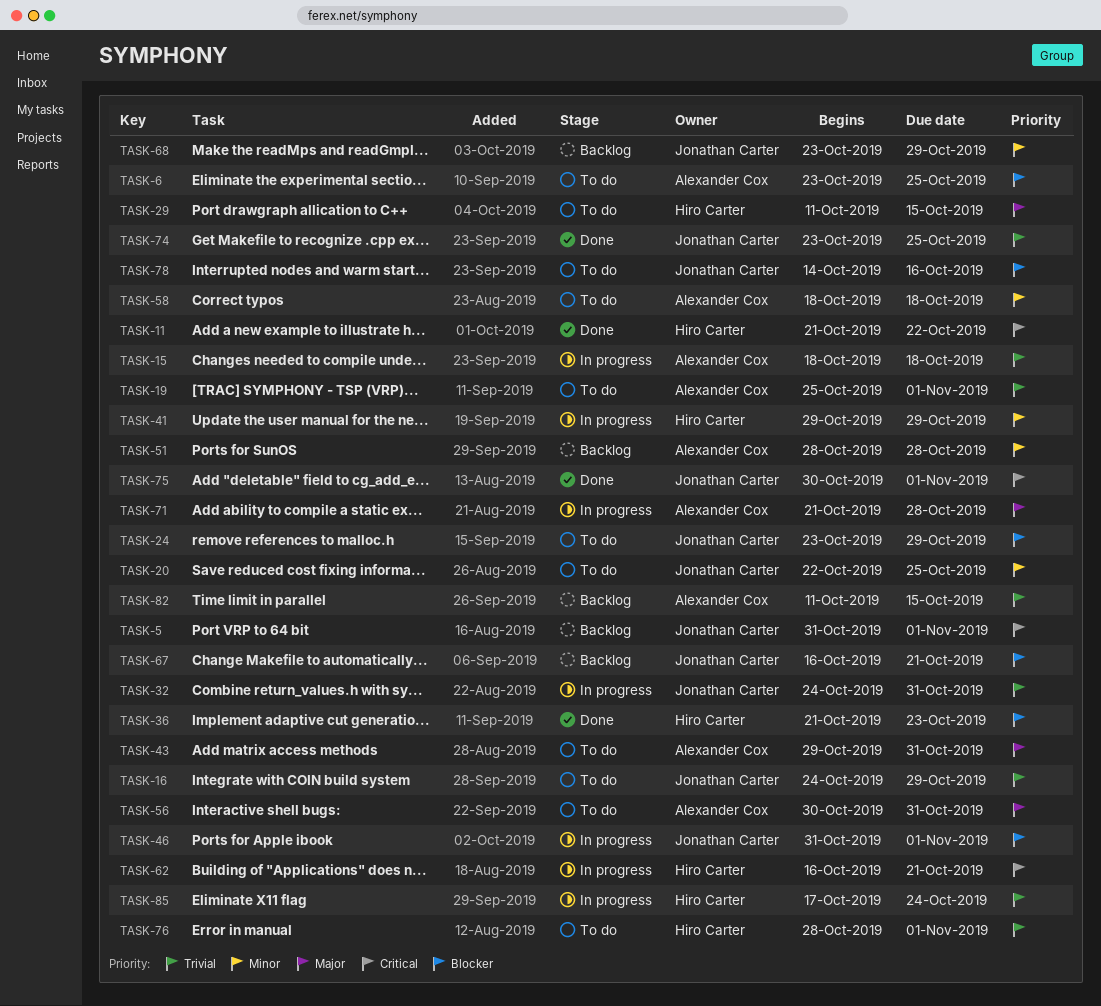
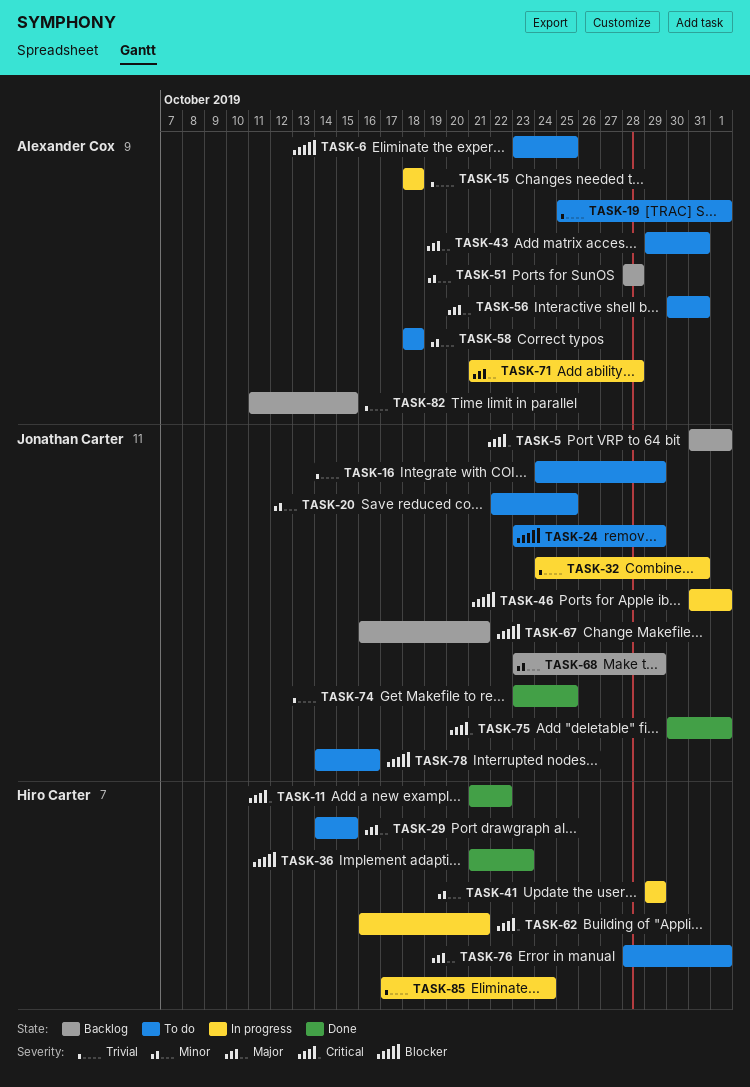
TASK-29, start: Oct 11 -> Oct 14
TASK-76, priority: Trivial -> Major

